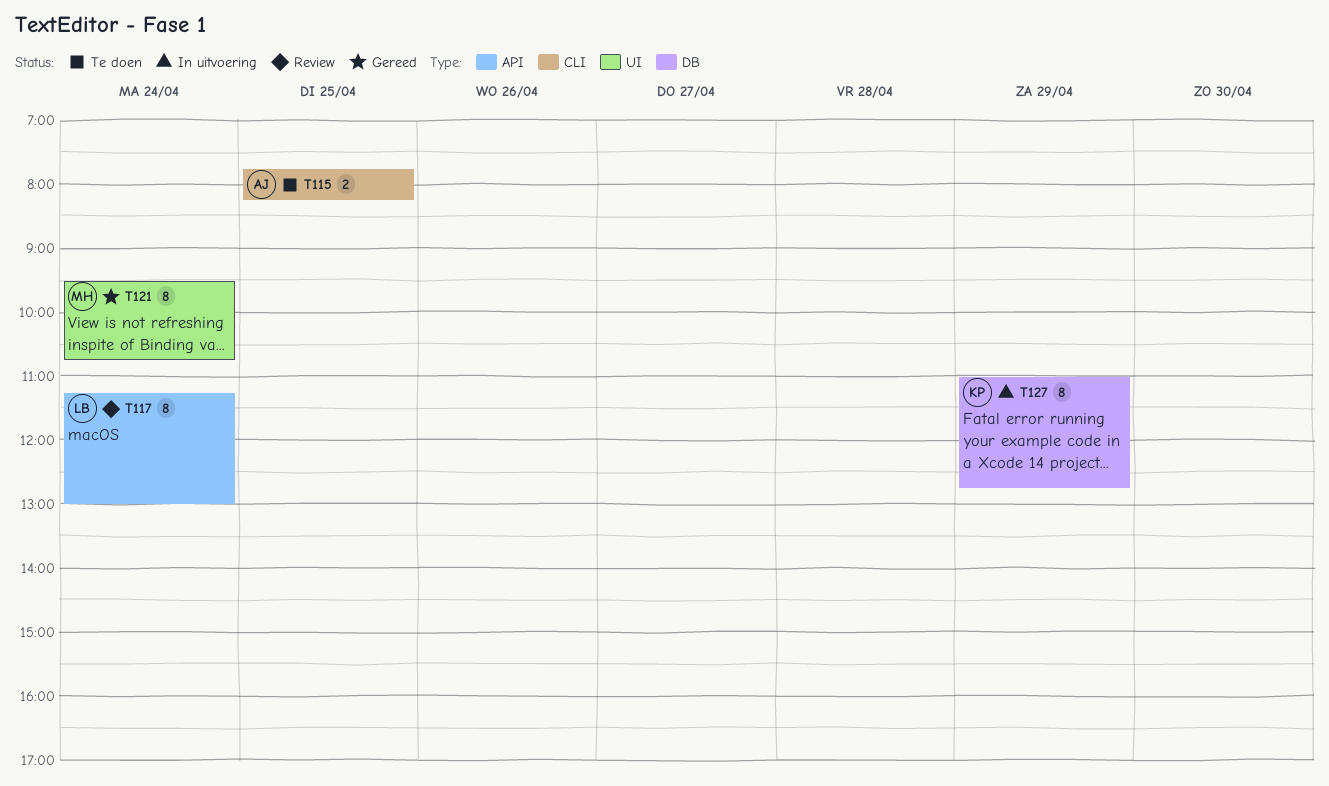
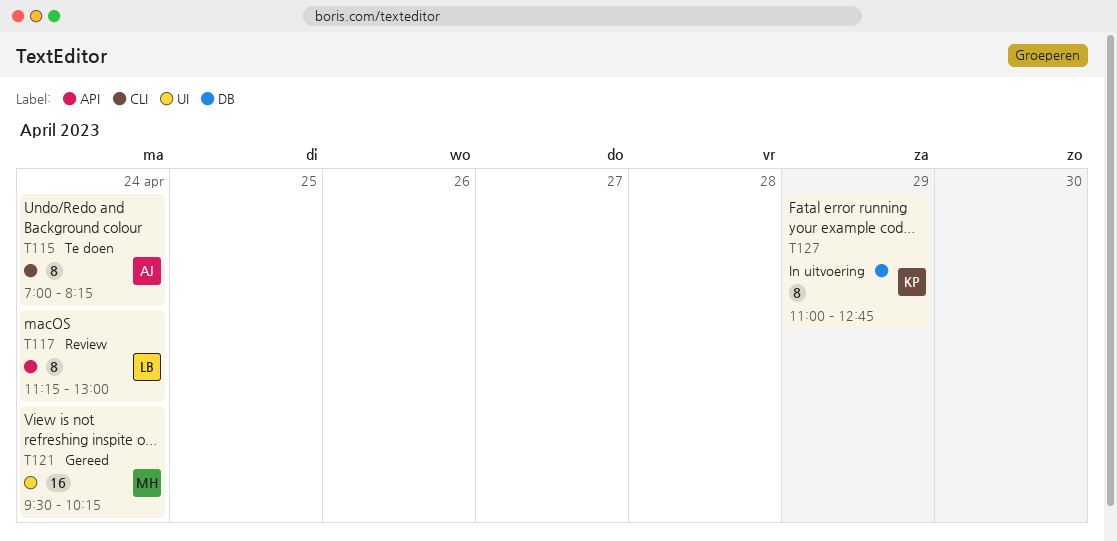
T115, estimate: 2 -> 8
T115, day: Apr 25 -> Apr 24
T115, begins: 07:45 -> 07:00
T121, estimate: 8 -> 16
T121, ends: 10:45 -> 10:15

